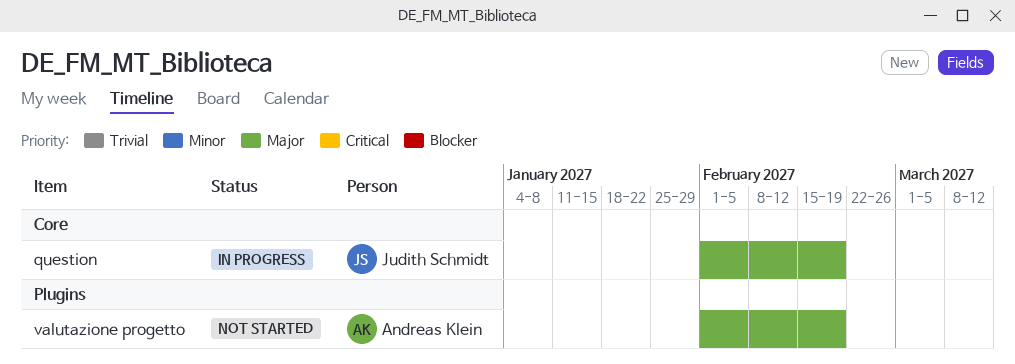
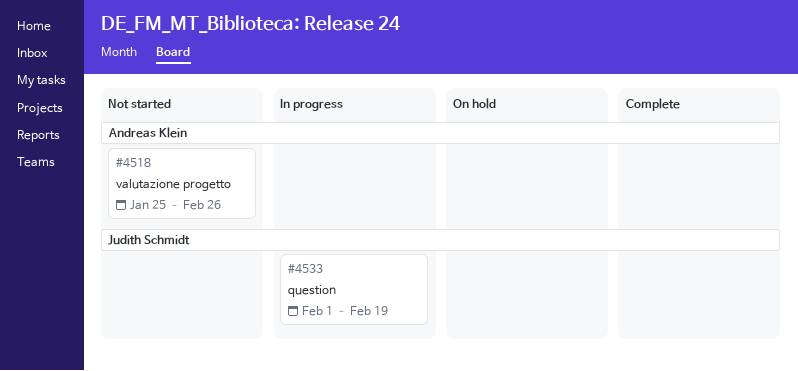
valutazione progetto, start: Feb 1 -> Jan 25
valutazione progetto, due: Feb 19 -> Feb 26

